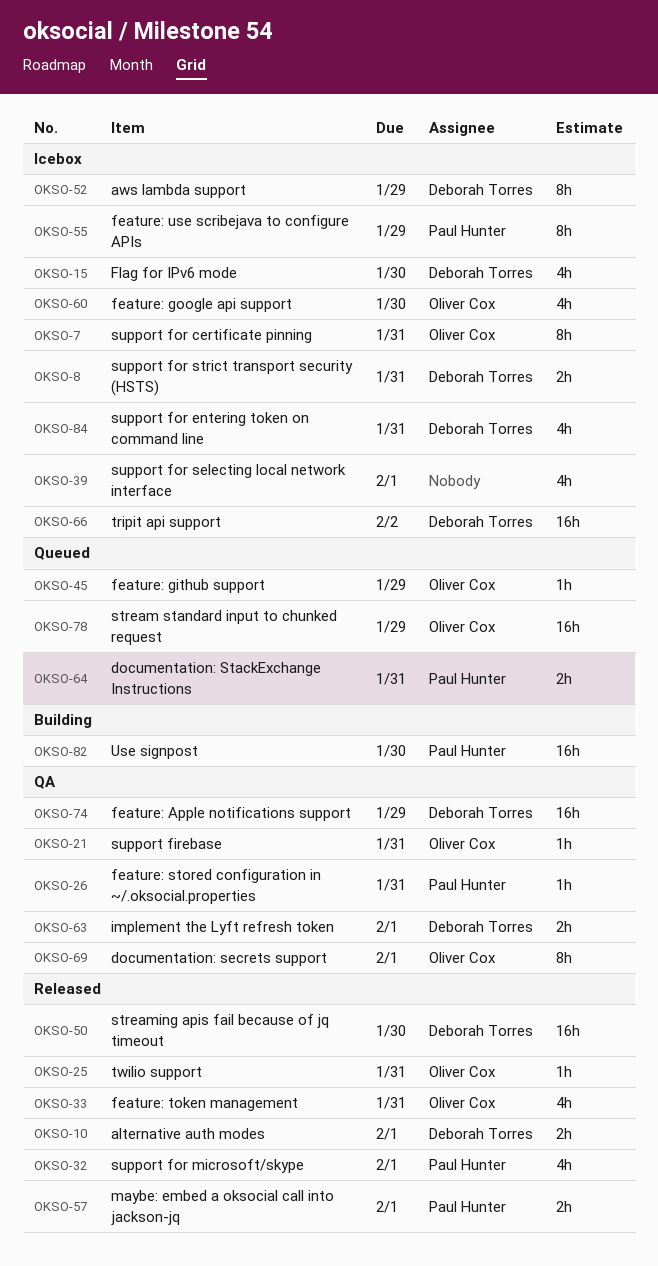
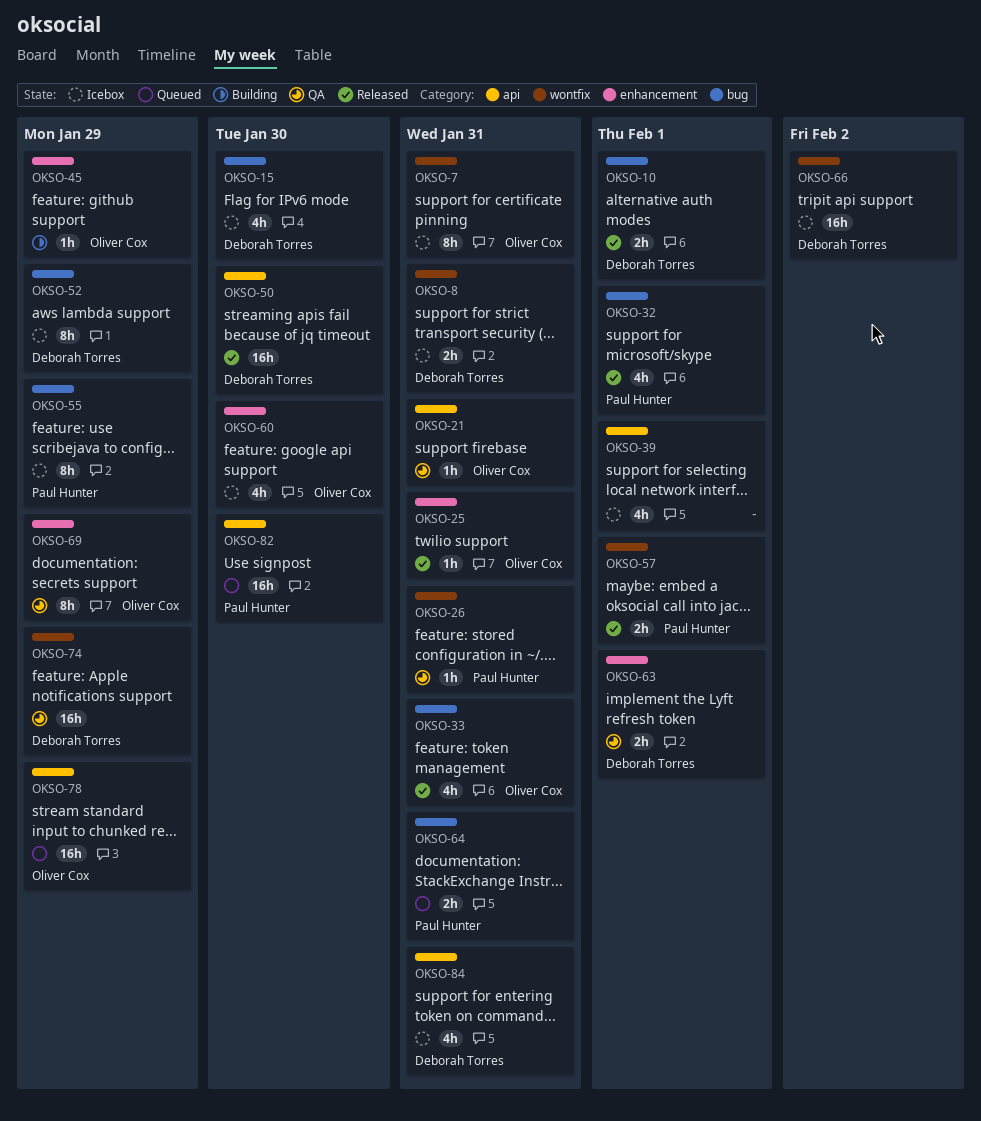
OKSO-45, status: Queued -> Building
OKSO-69, due: Feb 1 -> Jan 29
OKSO-82, status: Building -> Queued

